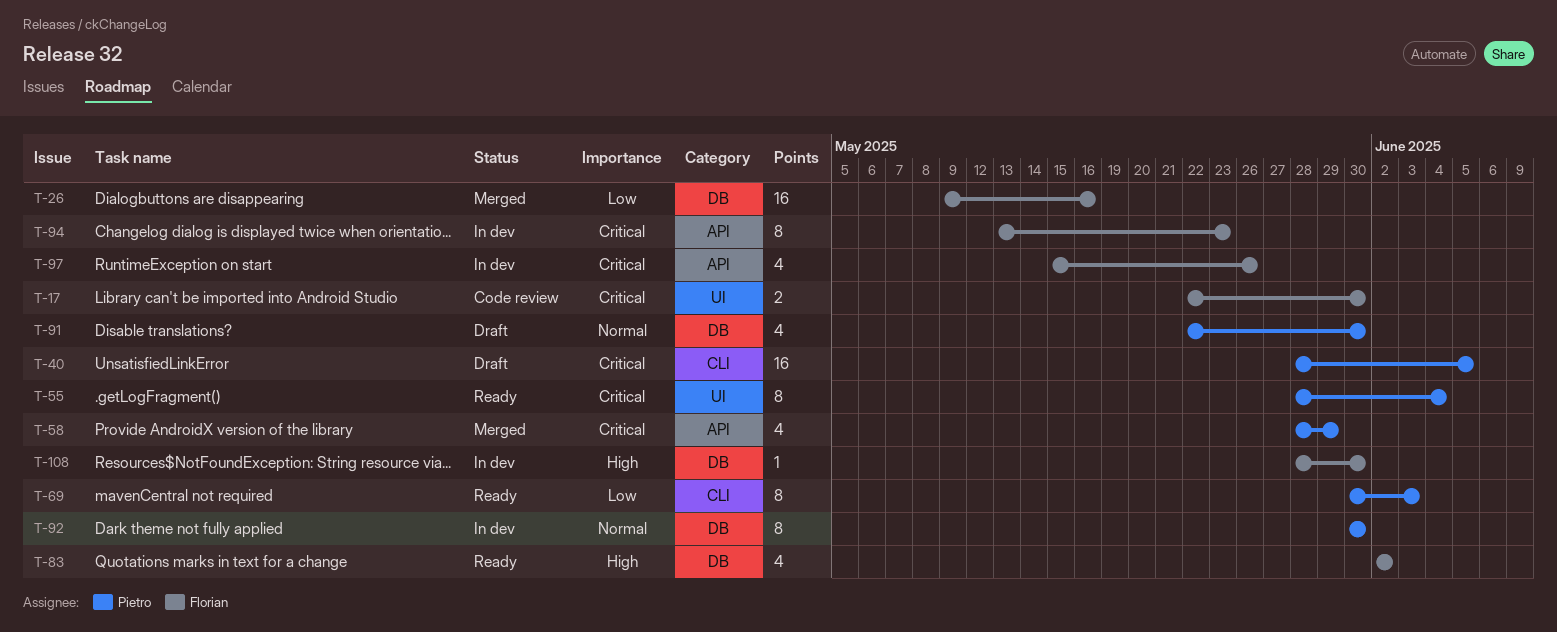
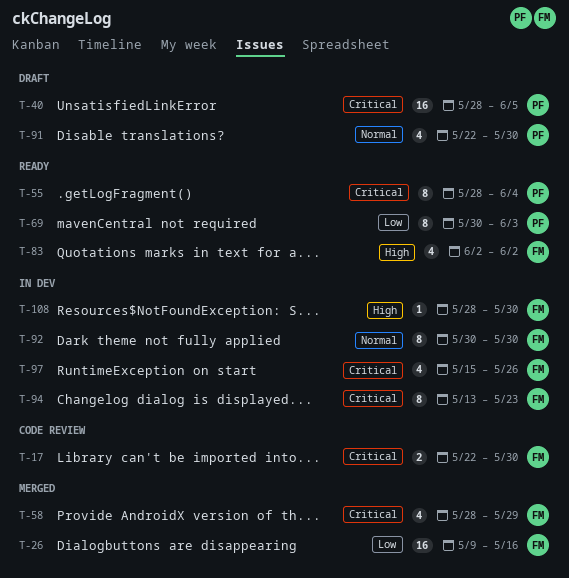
T-58, owner: Pietro -> Florian
T-92, owner: Pietro -> Florian

